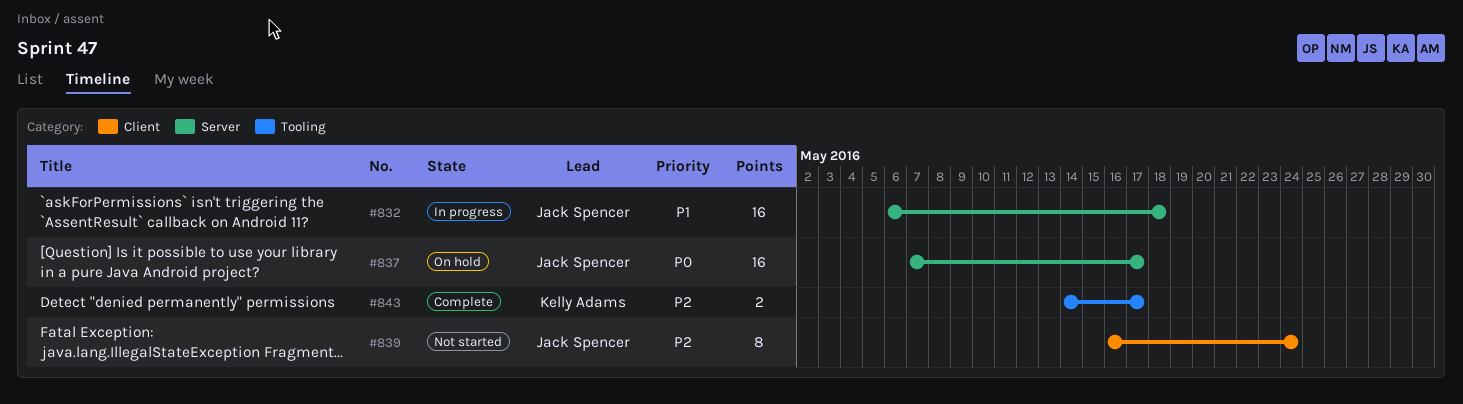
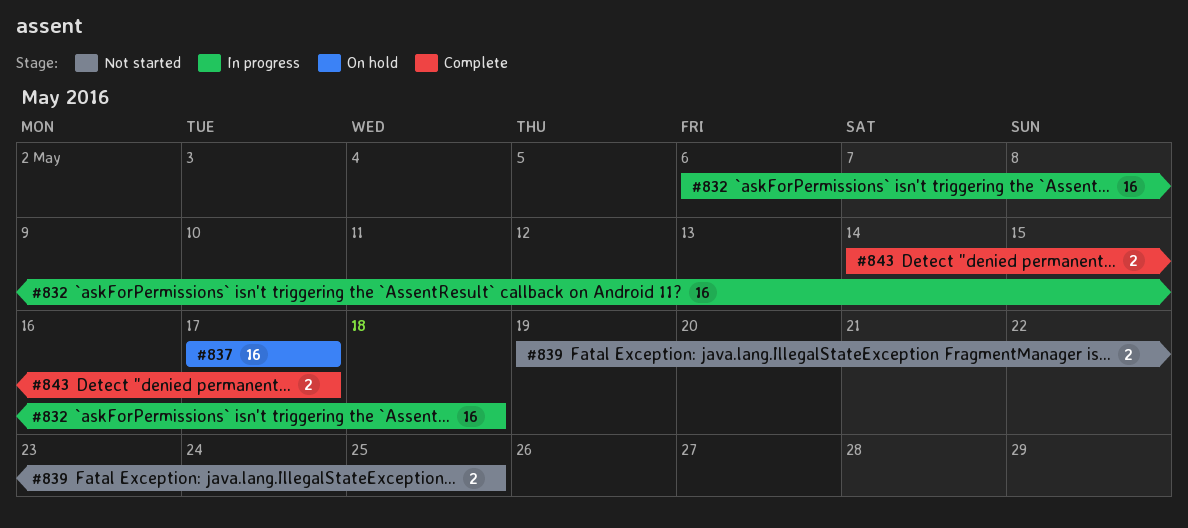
#837, start: May 7 -> May 17
#839, estimate: 8 -> 2
#839, start: May 16 -> May 19
#839, due: May 24 -> May 25

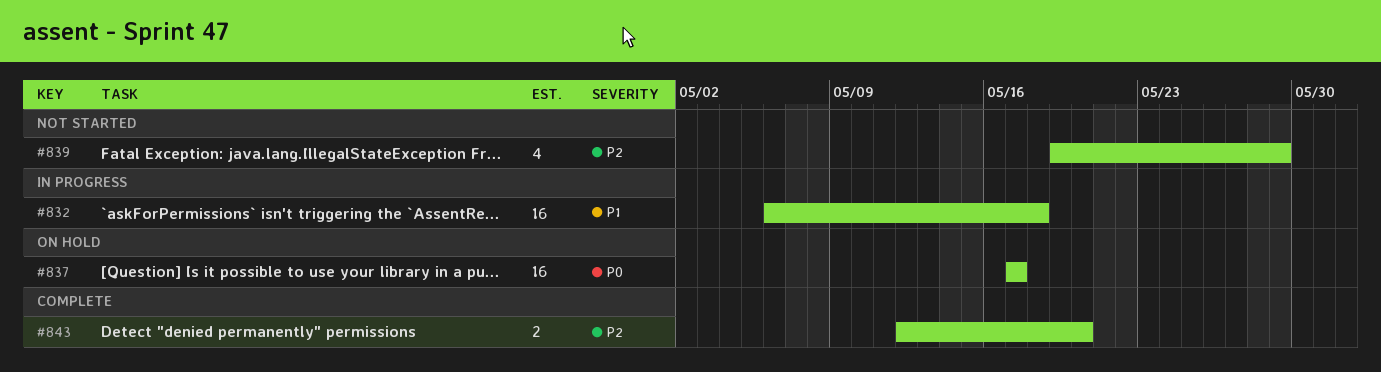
#839, estimate: 2 -> 4
#839, due: May 25 -> May 29
#843, start: May 14 -> May 12
#843, due: May 17 -> May 20

